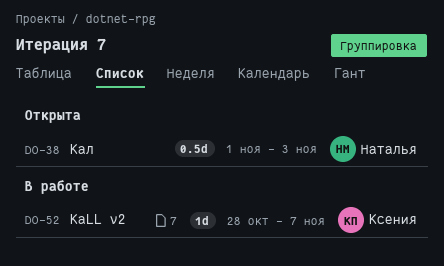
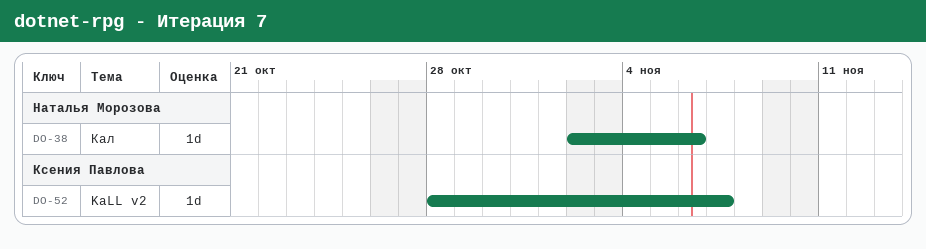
DO-38, estimate: 0.5d -> 1d
DO-38, start: Nov 1 -> Nov 2
DO-38, due: Nov 3 -> Nov 6

